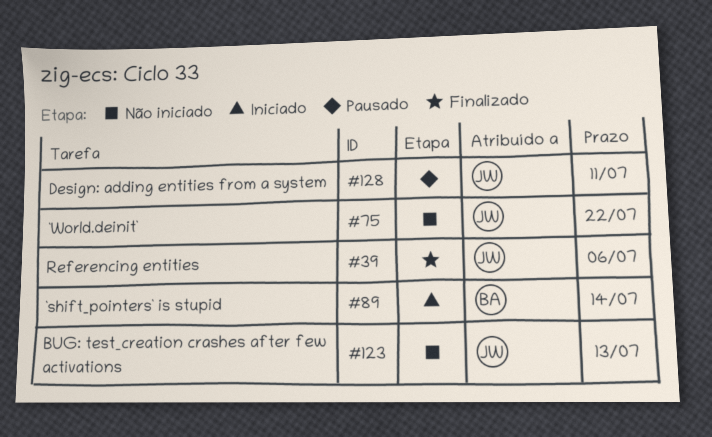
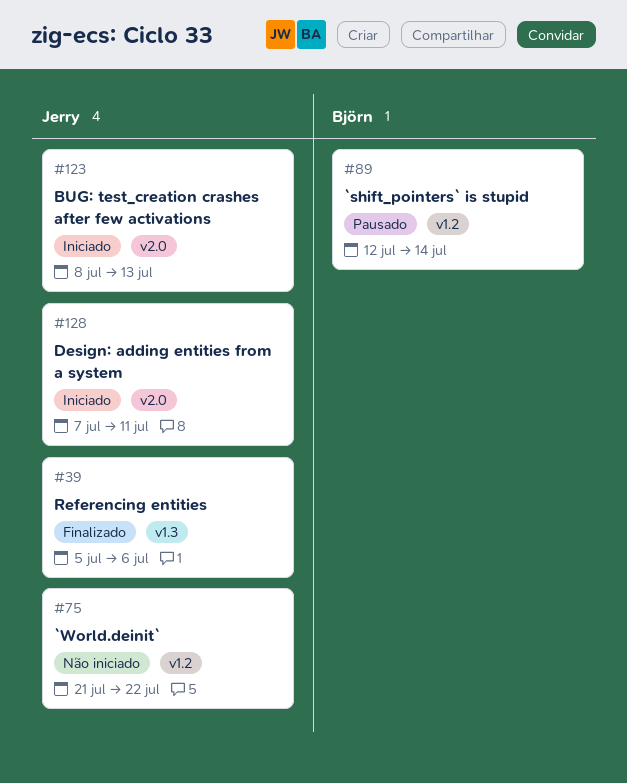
#89, status: Iniciado -> Pausado
#123, status: Não iniciado -> Iniciado
#128, status: Pausado -> Iniciado

